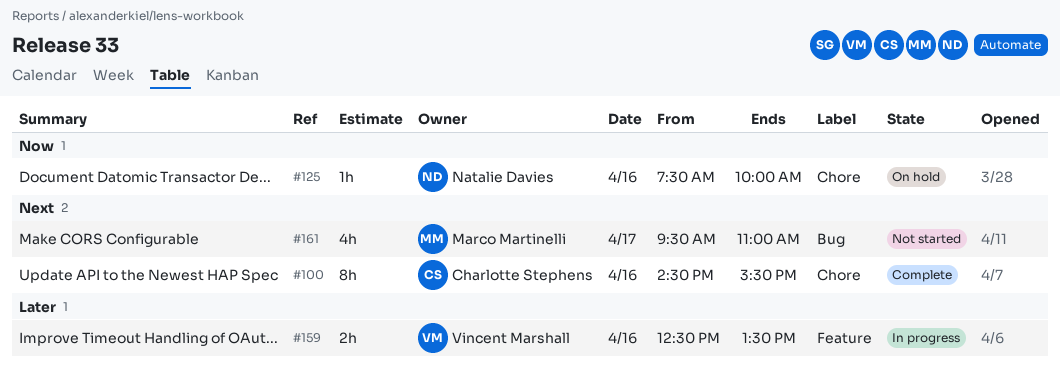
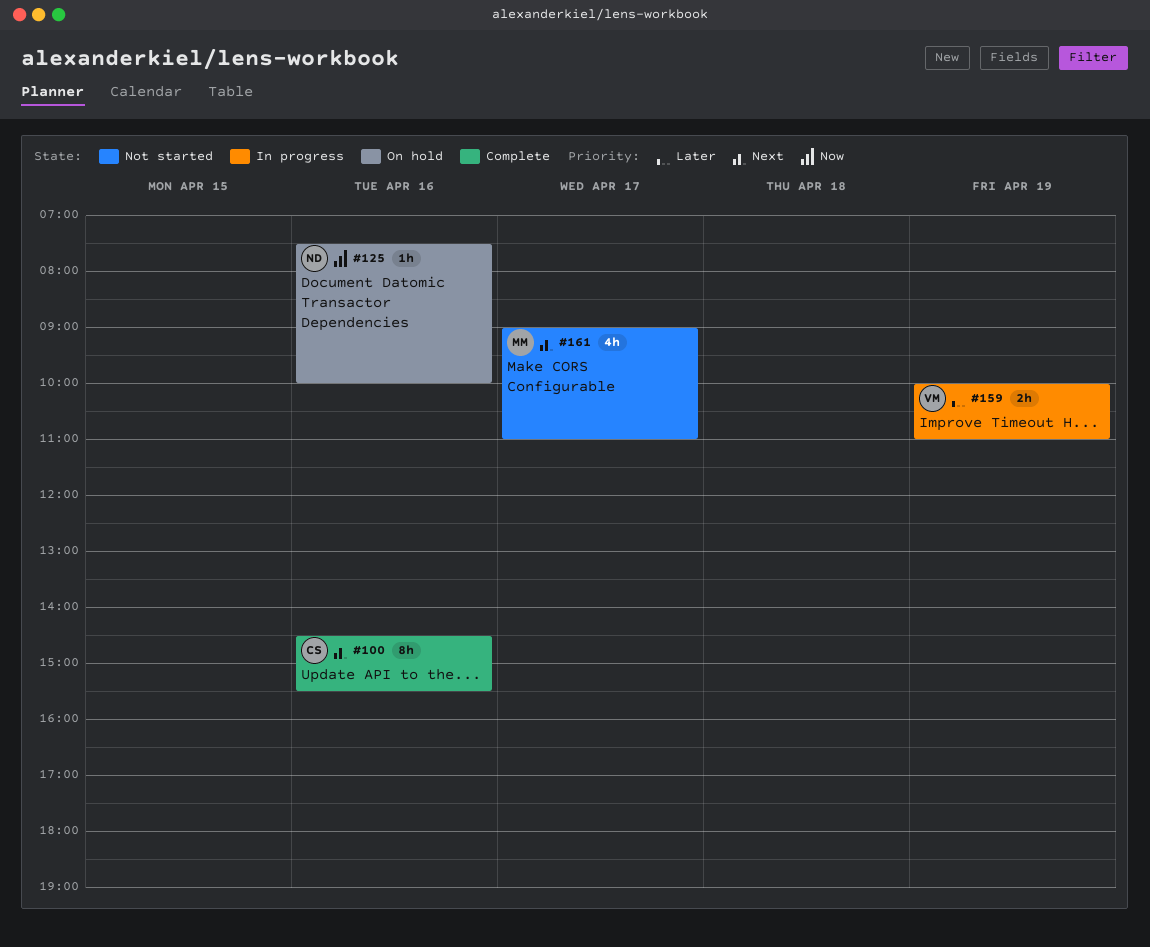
#159, day: Apr 16 -> Apr 19
#159, begins: 12:30 -> 10:00
#159, ends: 13:30 -> 11:00
#161, begins: 09:30 -> 09:00

